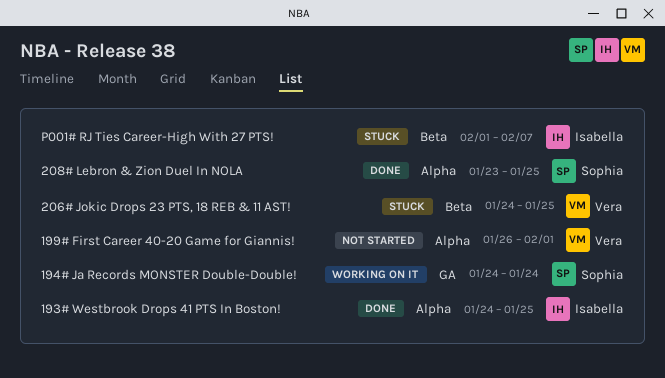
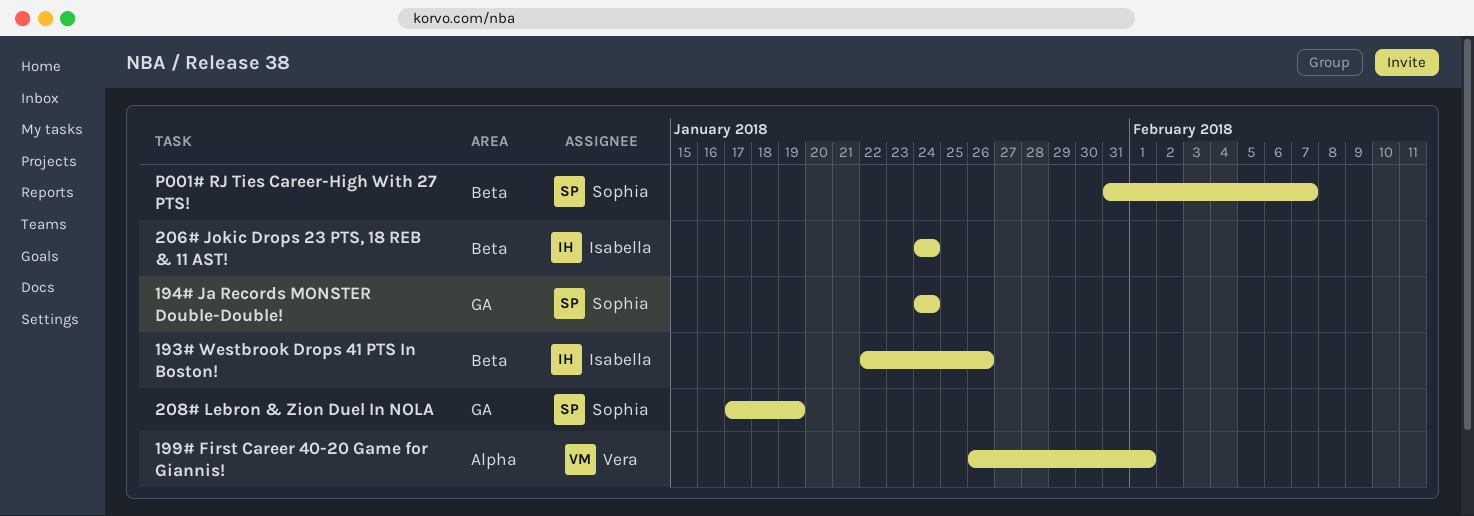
193# Westbrook Drops 41 PTS In Boston!, label: Alpha -> Beta
193# Westbrook Drops 41 PTS In Boston!, start: Jan 24 -> Jan 22
193# Westbrook Drops 41 PTS In Boston!, due: Jan 25 -> Jan 26
206# Jokic Drops 23 PTS, 18 REB & 11 AST!, owner: Vera -> Isabella
206# Jokic Drops 23 PTS, 18 REB & 11 AST!, due: Jan 25 -> Jan 24
208# Lebron & Zion Duel In NOLA, label: Alpha -> GA
208# Lebron & Zion Duel In NOLA, start: Jan 23 -> Jan 17
208# Lebron & Zion Duel In NOLA, due: Jan 25 -> Jan 19
P001# RJ Ties Career-High With 27 PTS!, owner: Isabella -> Sophia
P001# RJ Ties Career-High With 27 PTS!, start: Feb 1 -> Jan 31

